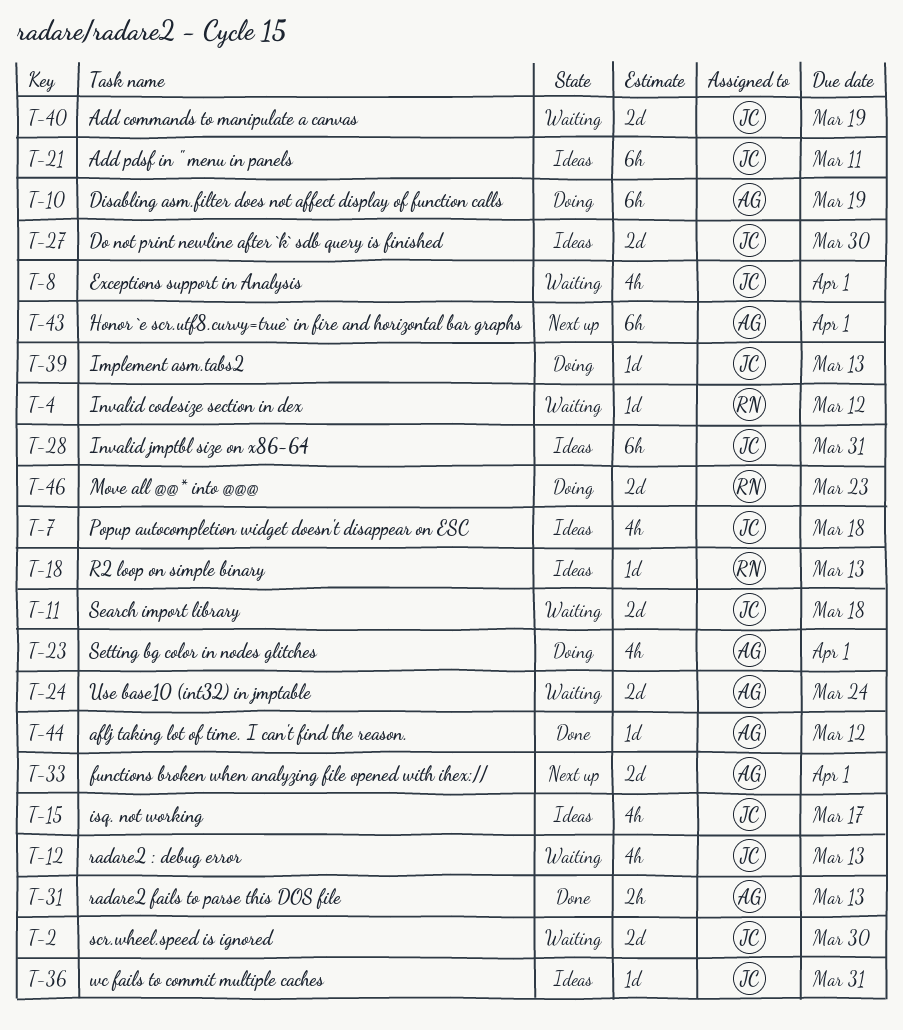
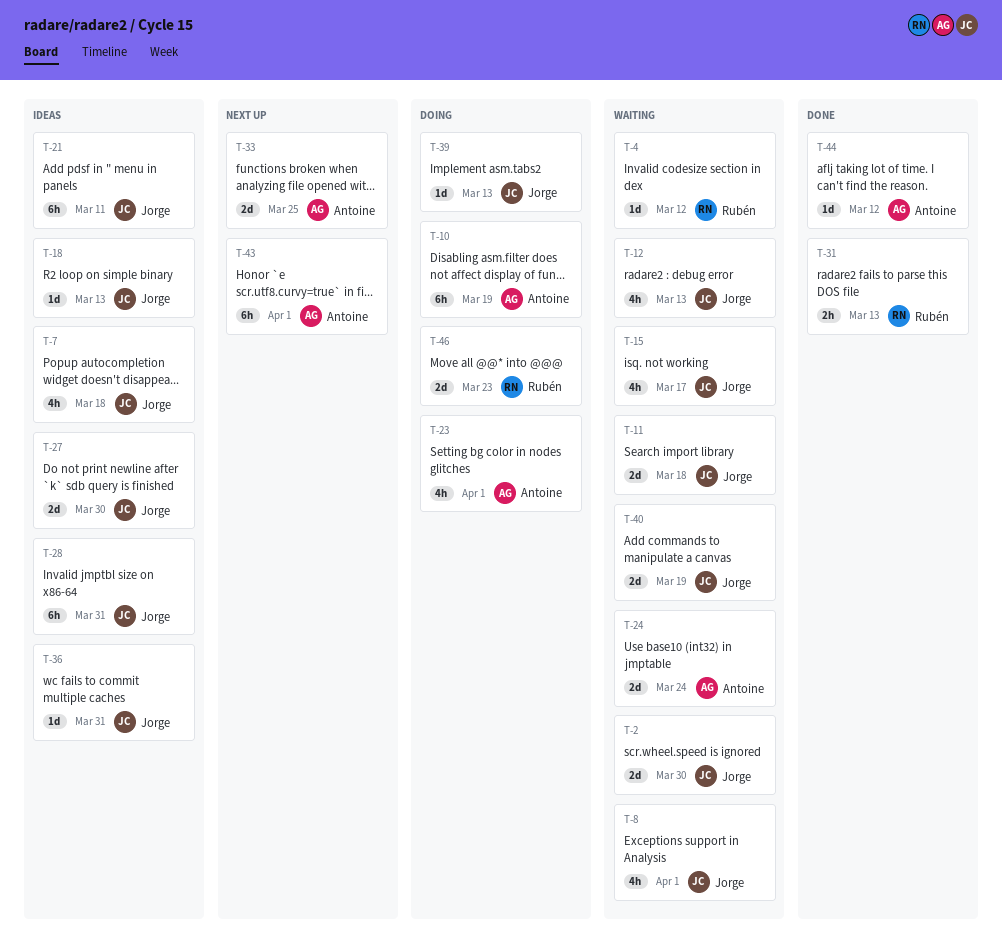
T-15, status: Ideas -> Waiting
T-18, owner: Rubén -> Jorge
T-31, owner: Antoine -> Rubén
T-33, due: Apr 1 -> Mar 25

